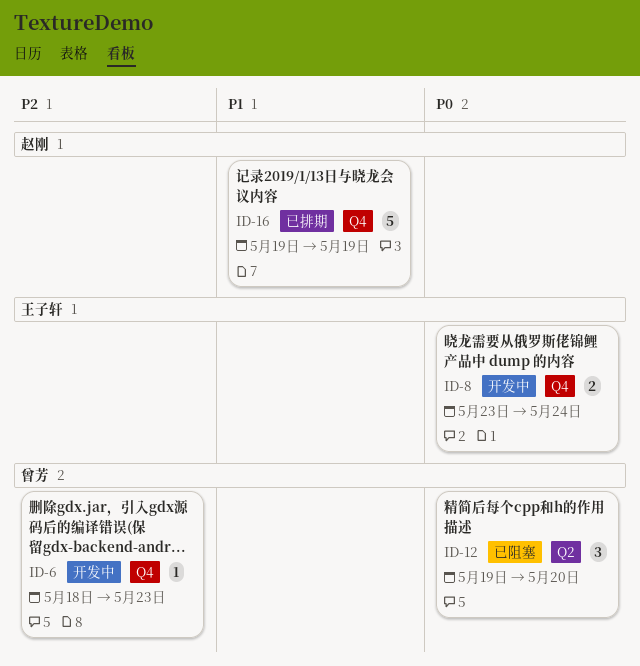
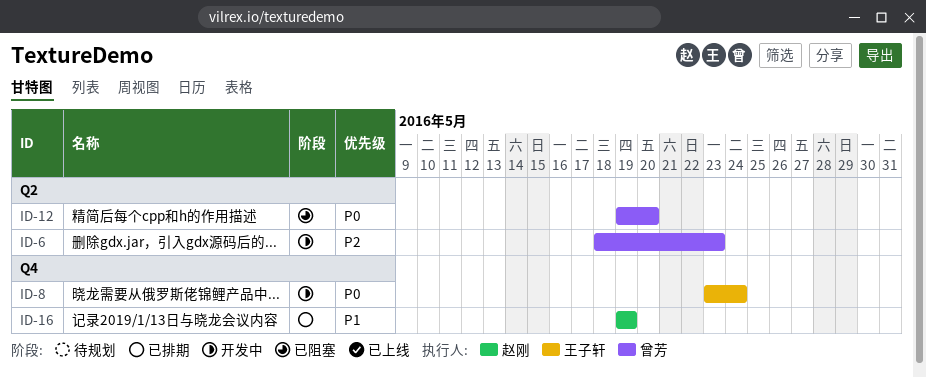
ID-6, label: Q4 -> Q2

